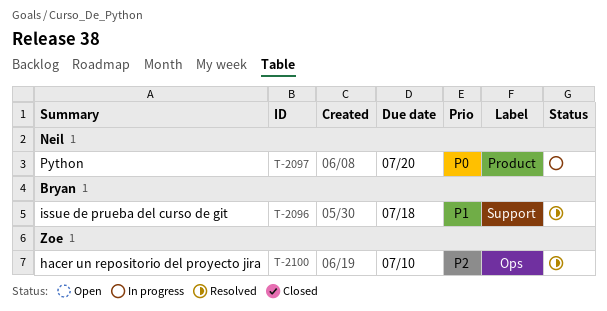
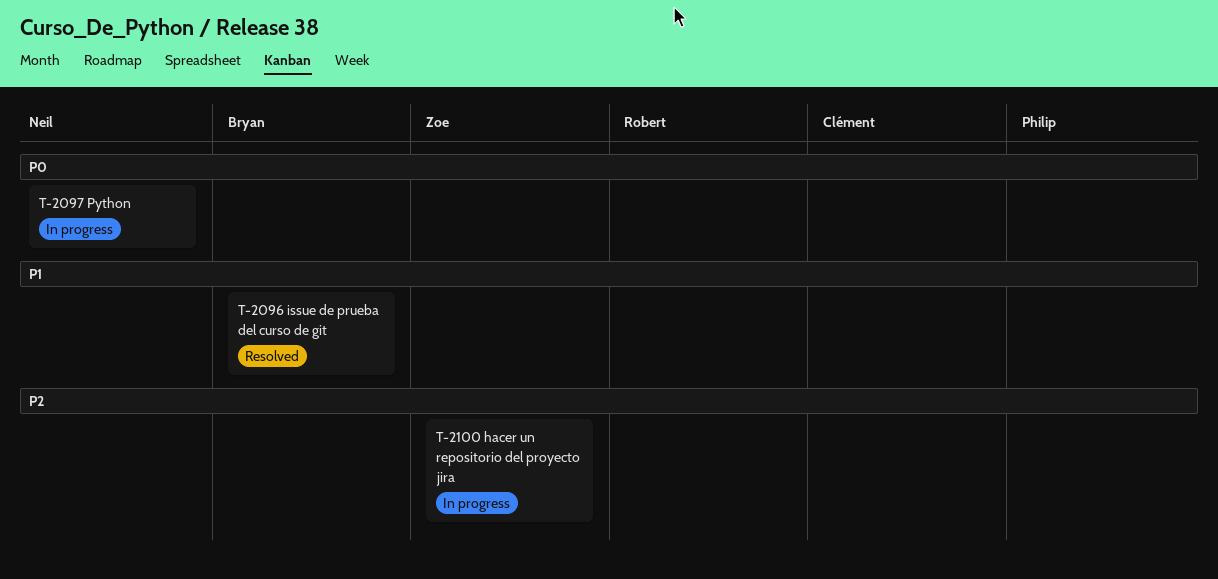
T-2100, status: Resolved -> In progress

